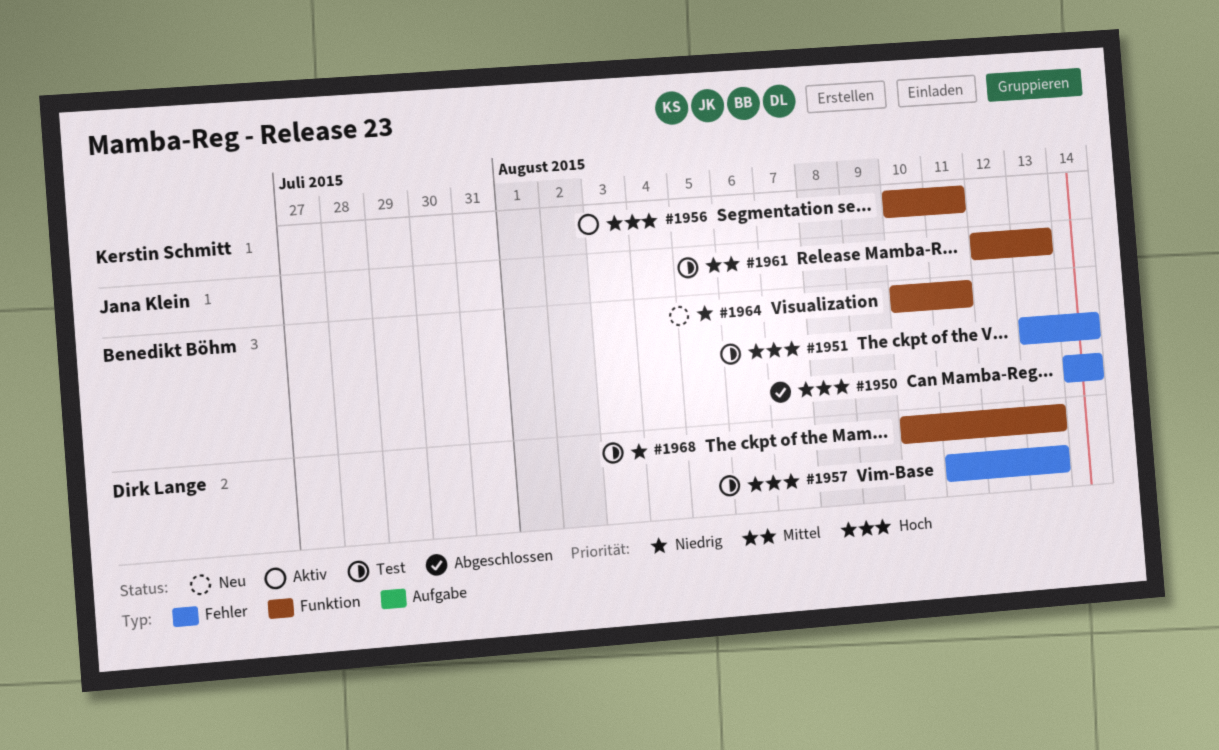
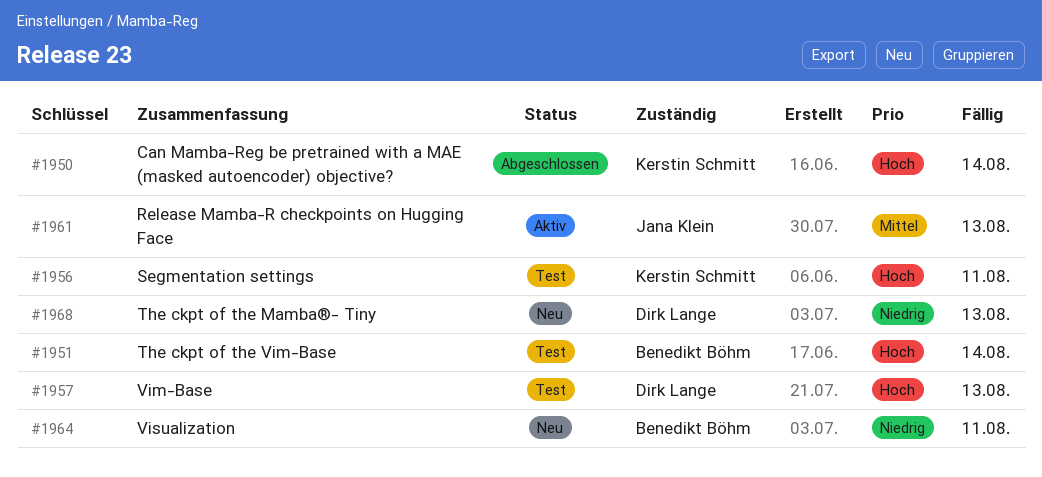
#1950, owner: Benedikt Böhm -> Kerstin Schmitt
#1956, status: Aktiv -> Test
#1961, status: Test -> Aktiv
#1968, status: Test -> Neu

